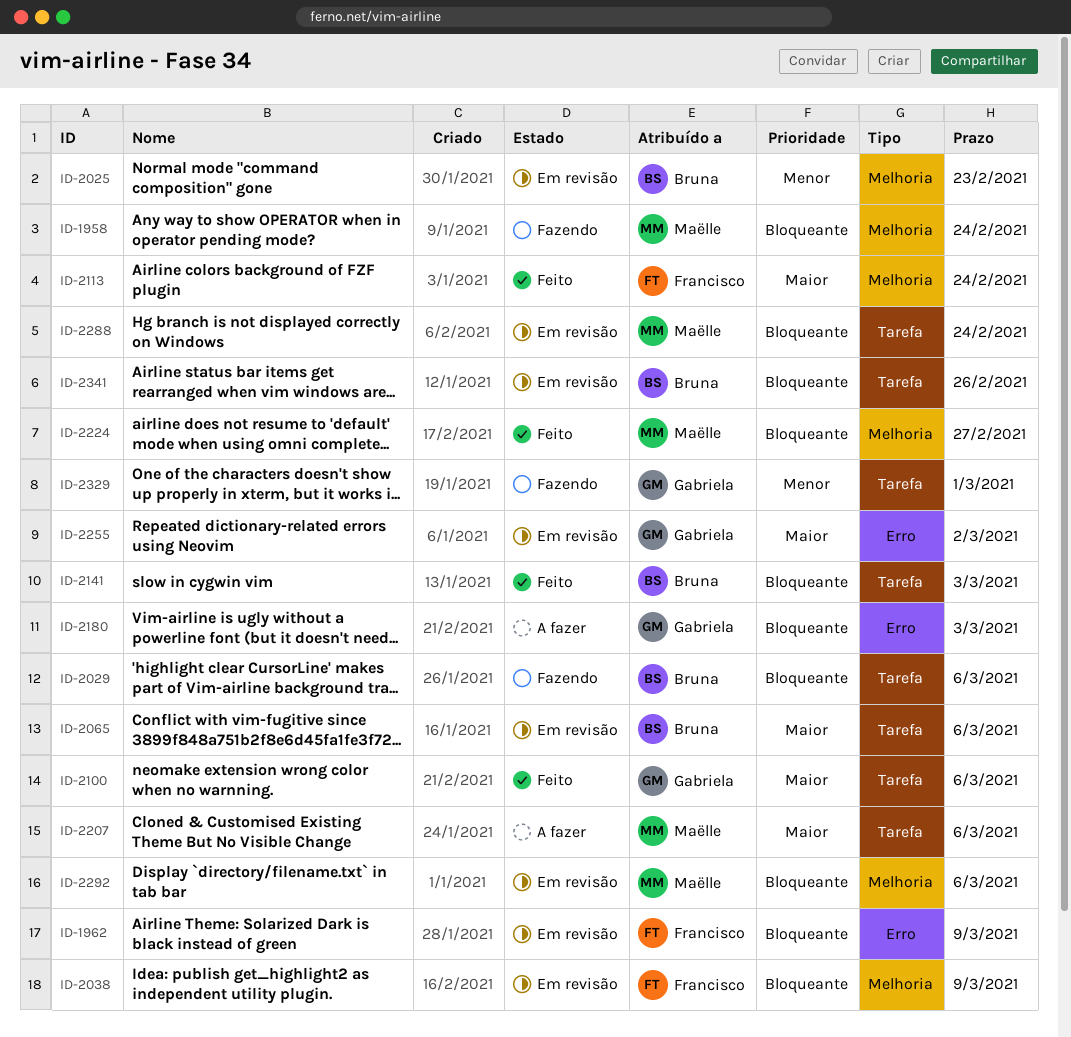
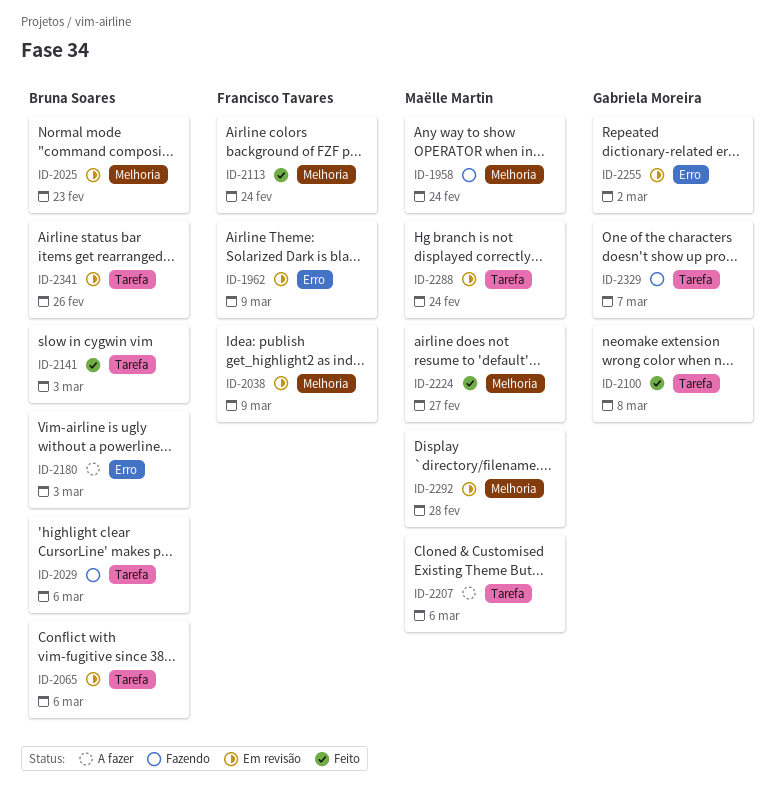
ID-2100, due: Mar 6 -> Mar 8
ID-2180, owner: Gabriela Moreira -> Bruna Soares
ID-2292, due: Mar 6 -> Feb 28
ID-2329, due: Mar 1 -> Mar 7

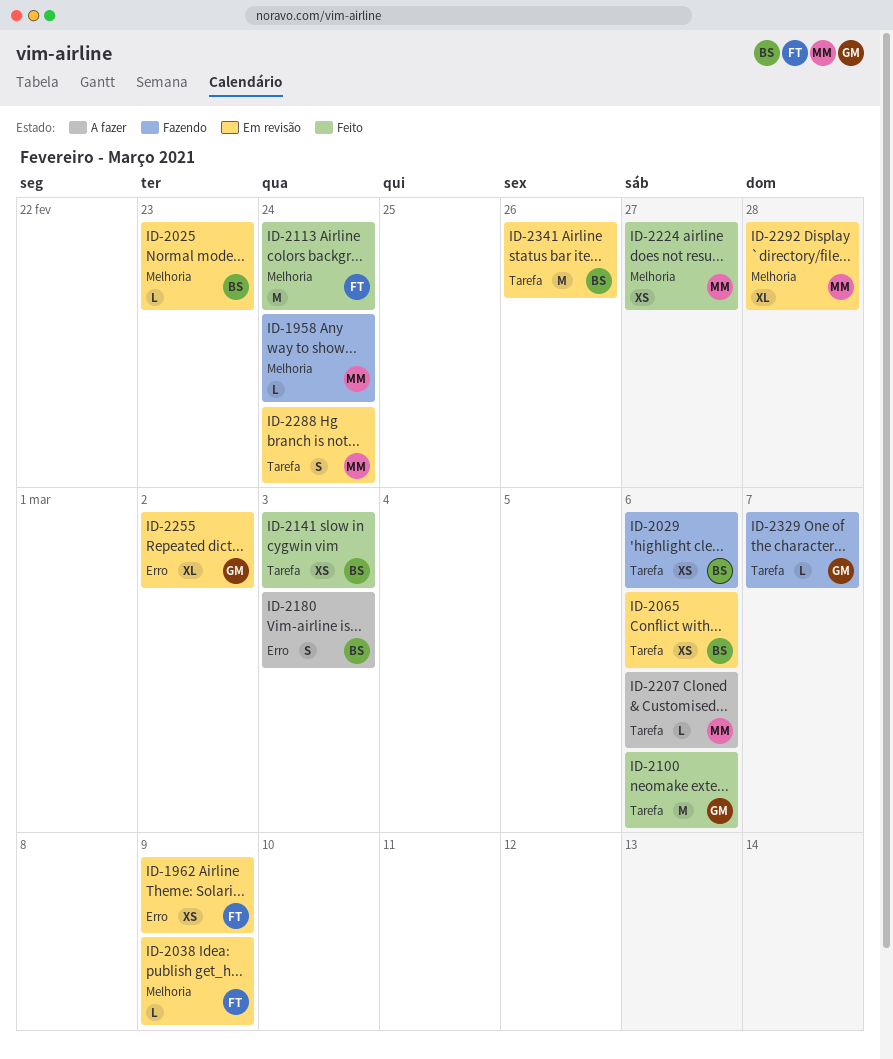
ID-2100, due: Mar 8 -> Mar 6

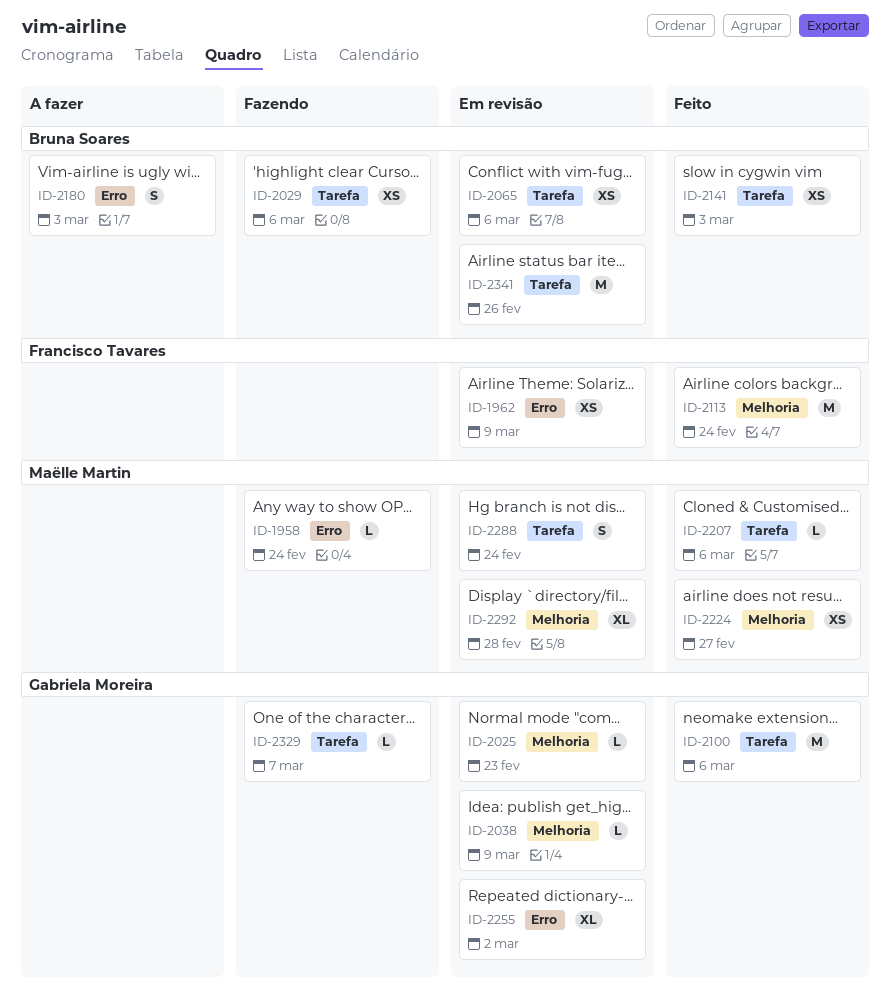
ID-1958, label: Melhoria -> Erro
ID-2025, owner: Bruna Soares -> Gabriela Moreira
ID-2038, owner: Francisco Tavares -> Gabriela Moreira
ID-2207, status: A fazer -> Feito

